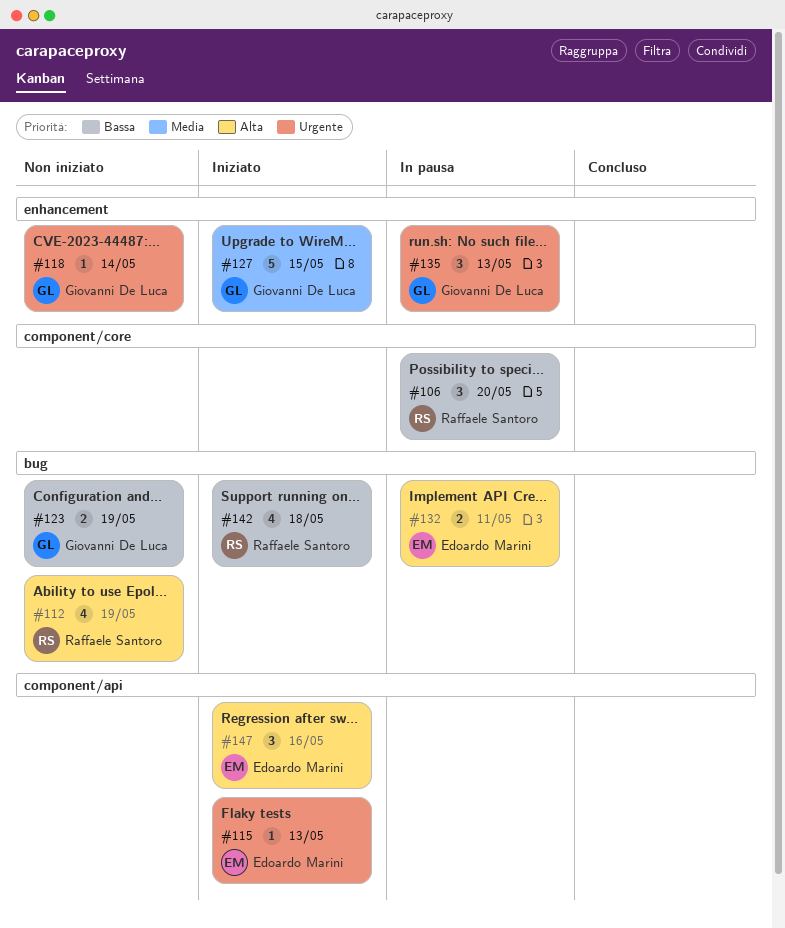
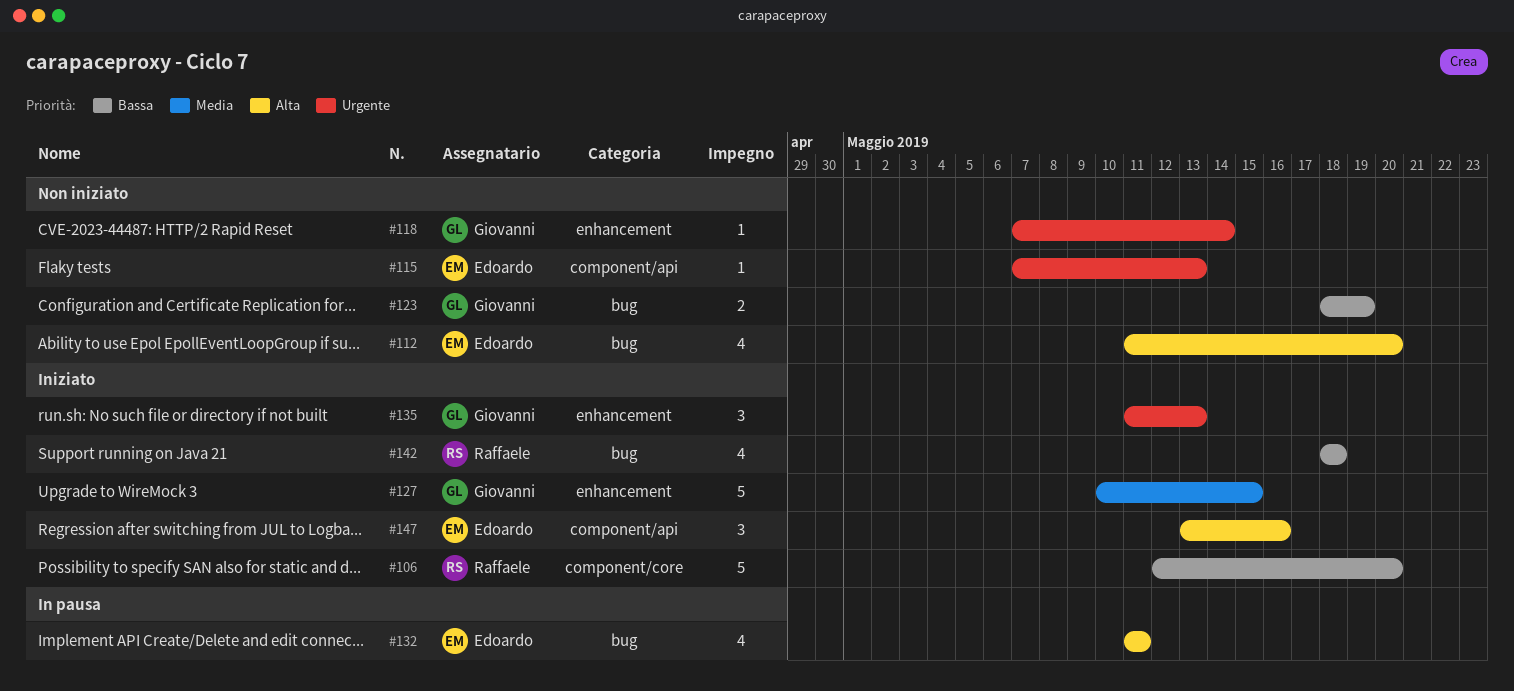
#106, status: In pausa -> Iniziato
#106, estimate: 3 -> 5
#112, owner: Raffaele Santoro -> Edoardo Marini
#112, due: May 19 -> May 20
#115, status: Iniziato -> Non iniziato
#132, estimate: 2 -> 4
#135, status: In pausa -> Iniziato

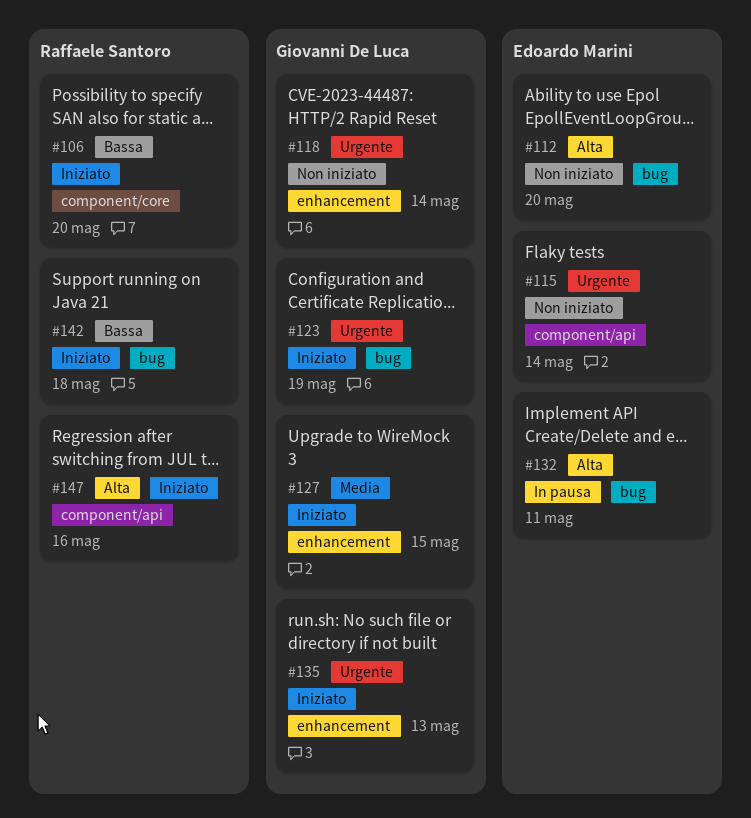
#115, due: May 13 -> May 14
#123, status: Non iniziato -> Iniziato
#123, priority: Bassa -> Urgente
#147, owner: Edoardo Marini -> Raffaele Santoro

